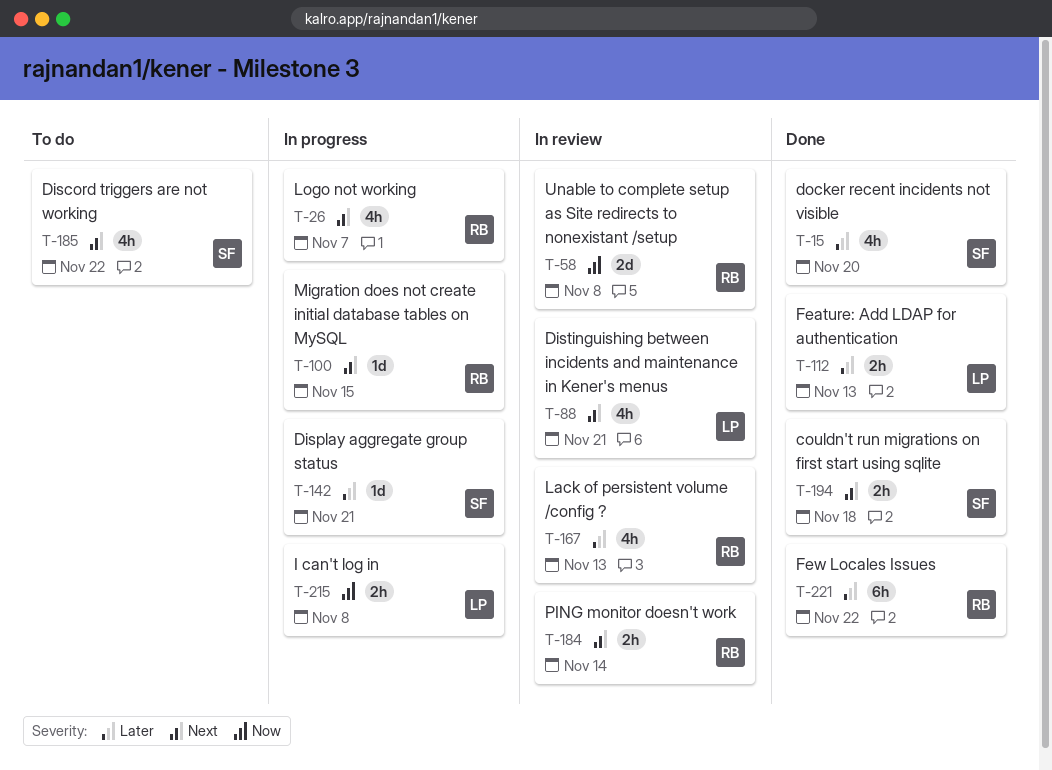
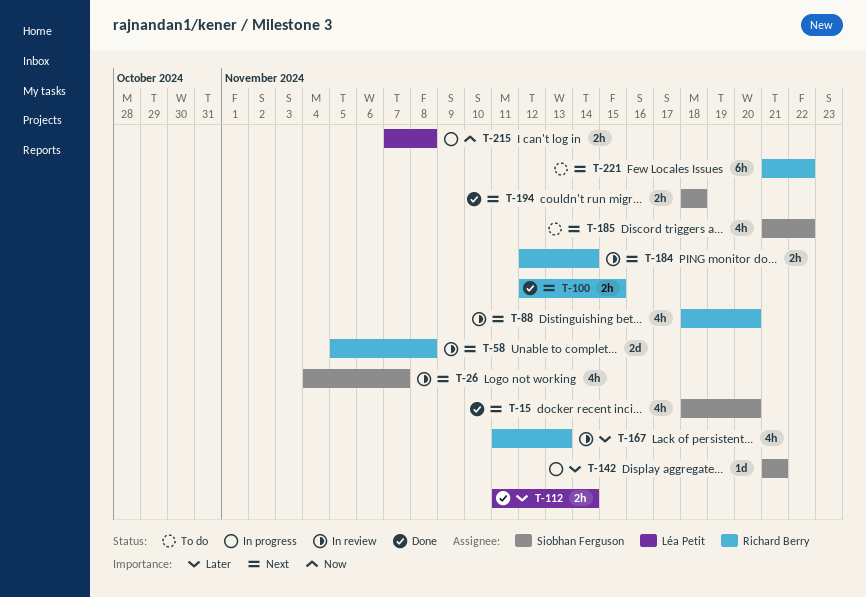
T-15, priority: Later -> Next
T-26, status: In progress -> In review
T-26, owner: Richard Berry -> Siobhan Ferguson
T-58, priority: Now -> Next
T-88, owner: Léa Petit -> Richard Berry
T-88, due: Nov 21 -> Nov 20
T-100, status: In progress -> Done
T-100, estimate: 1d -> 2h
T-112, due: Nov 13 -> Nov 14
T-221, status: Done -> To do
T-221, priority: Later -> Next

